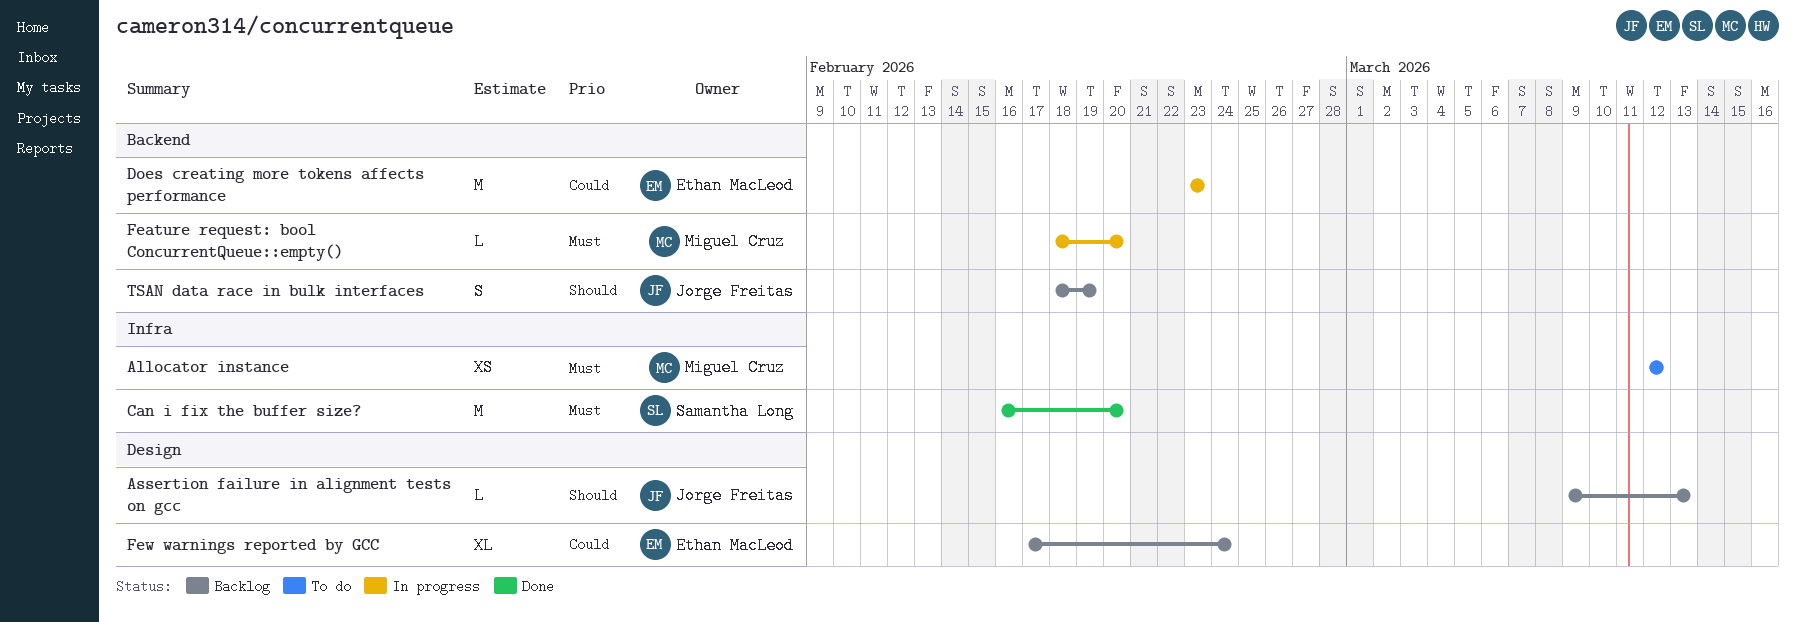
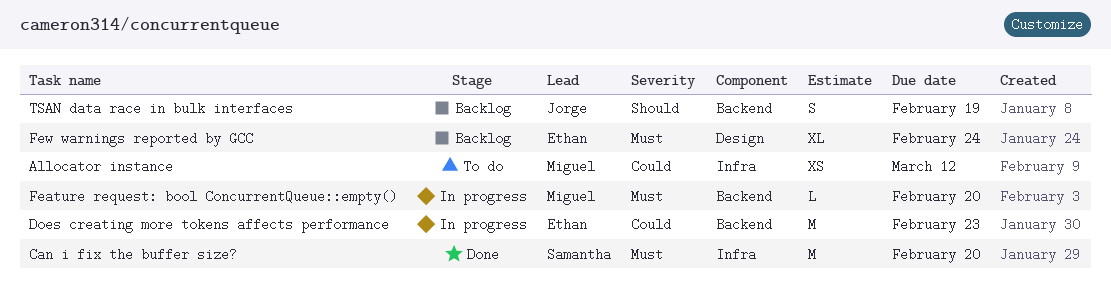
Allocator instance, priority: Must -> Could
Assertion failure in alignment tests on gcc: present -> none
Few warnings reported by GCC, priority: Could -> Must

